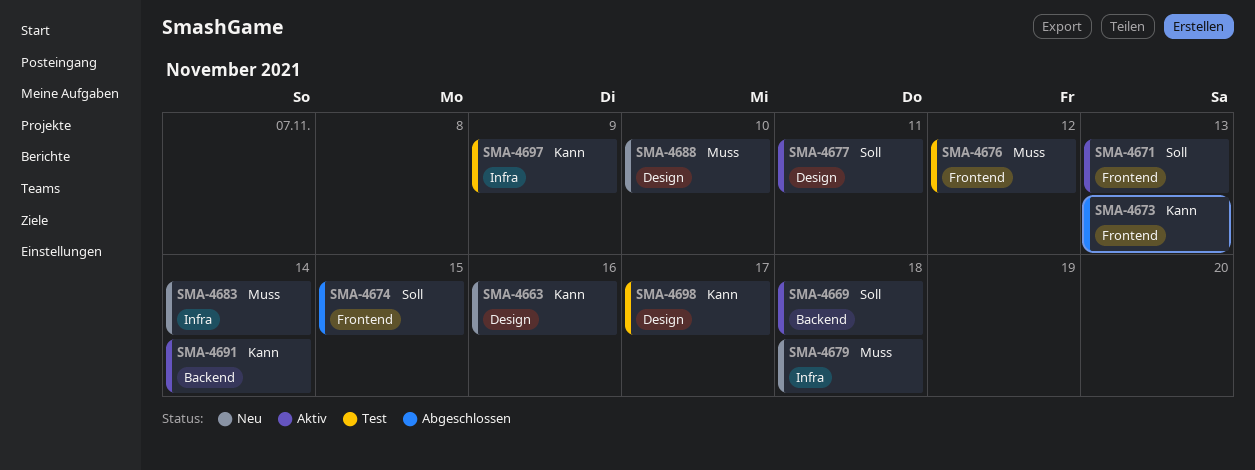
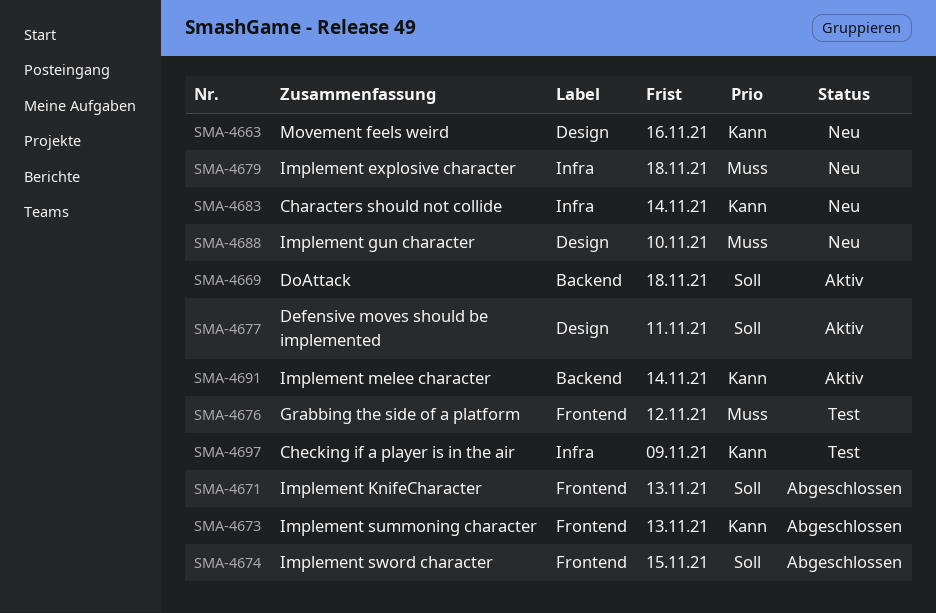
SMA-4671, status: Aktiv -> Abgeschlossen
SMA-4683, priority: Muss -> Kann
SMA-4698: present -> none

